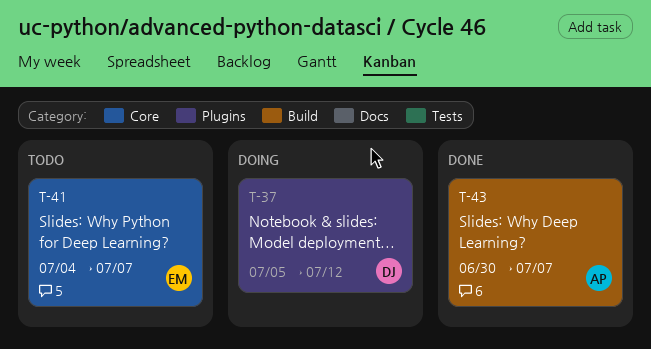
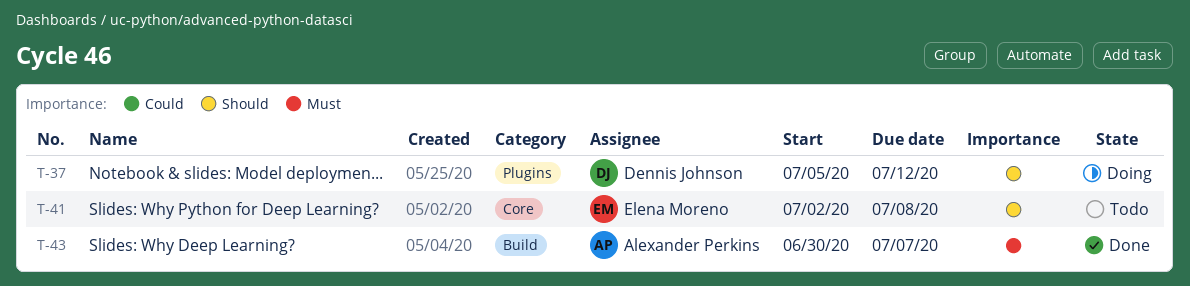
T-41, start: Jul 4 -> Jul 2
T-41, due: Jul 7 -> Jul 8

